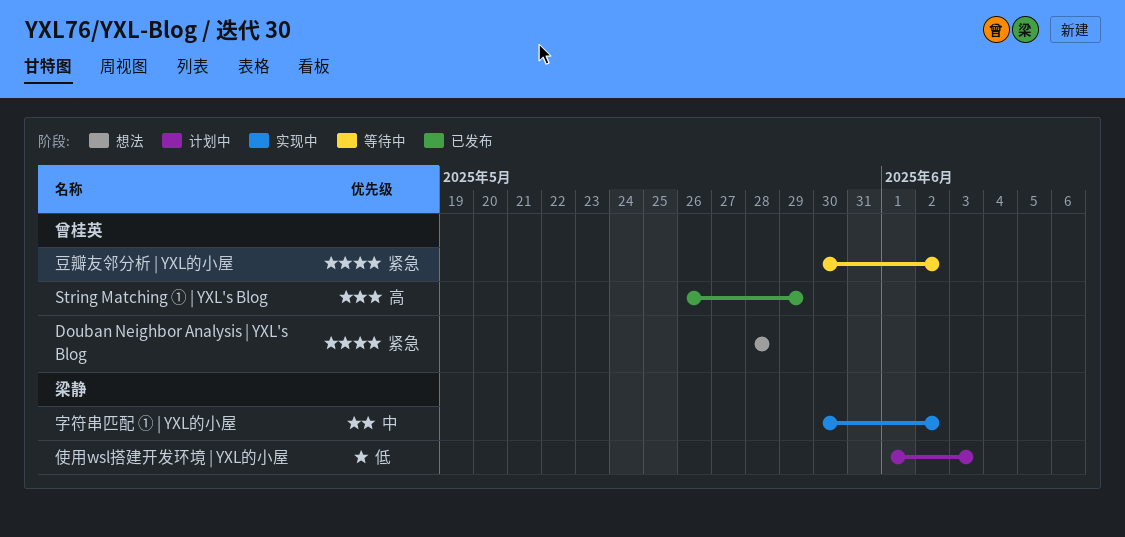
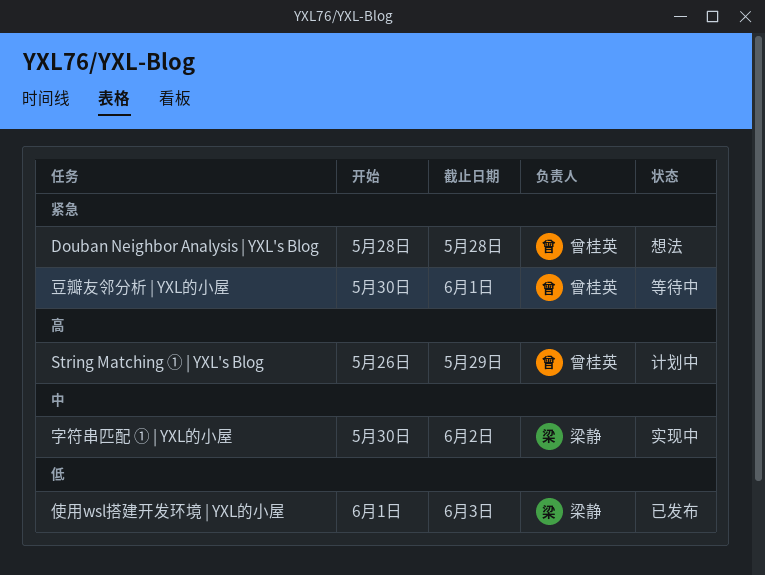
String Matching ① | YXL's Blog, status: 已发布 -> 计划中
使用wsl搭建开发环境 | YXL的小屋, status: 计划中 -> 已发布
豆瓣友邻分析 | YXL的小屋, due: Jun 2 -> Jun 1

